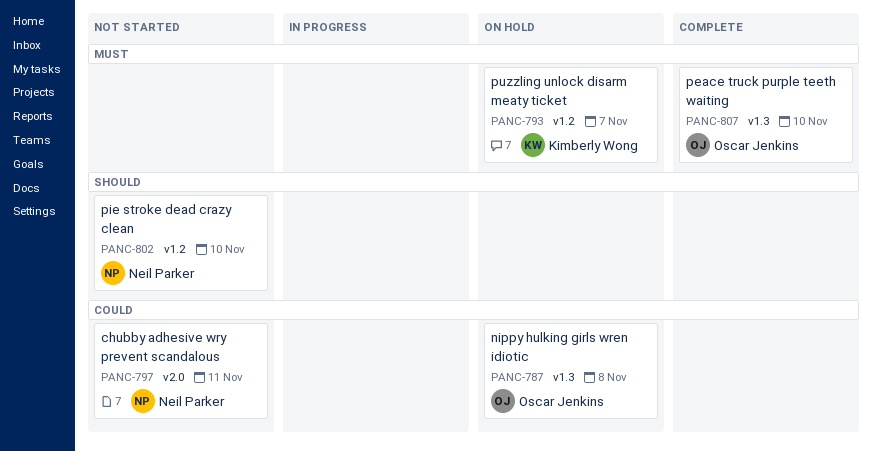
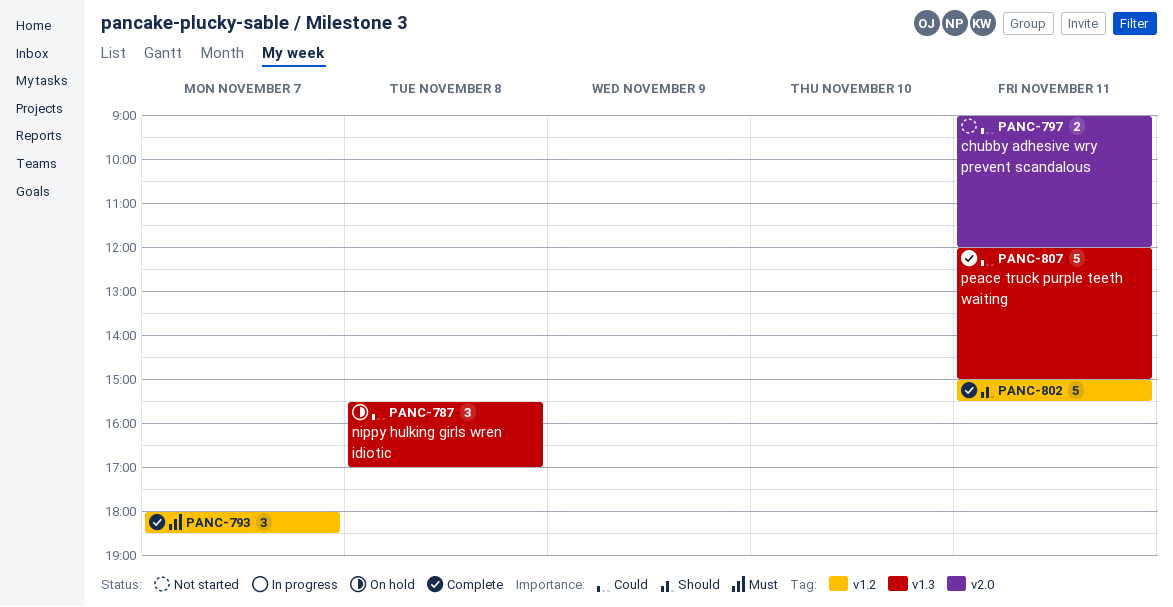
PANC-793, status: On hold -> Complete
PANC-802, status: Not started -> Complete
PANC-802, day: Nov 10 -> Nov 11
PANC-807, priority: Must -> Could
PANC-807, day: Nov 10 -> Nov 11

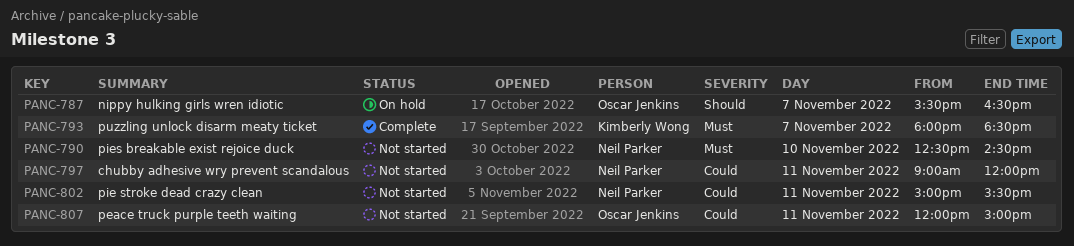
PANC-787, priority: Could -> Should
PANC-787, day: Nov 8 -> Nov 7
PANC-787, ends: 17:00 -> 16:30
PANC-790: none -> present
PANC-802, status: Complete -> Not started
PANC-802, priority: Should -> Could
PANC-807, status: Complete -> Not started

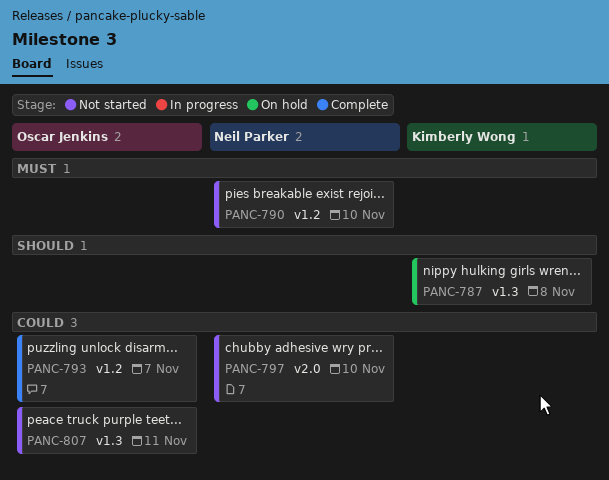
PANC-787, owner: Oscar Jenkins -> Kimberly Wong
PANC-787, day: Nov 7 -> Nov 8
PANC-793, owner: Kimberly Wong -> Oscar Jenkins
PANC-793, priority: Must -> Could
PANC-797, day: Nov 11 -> Nov 10
PANC-802: present -> none

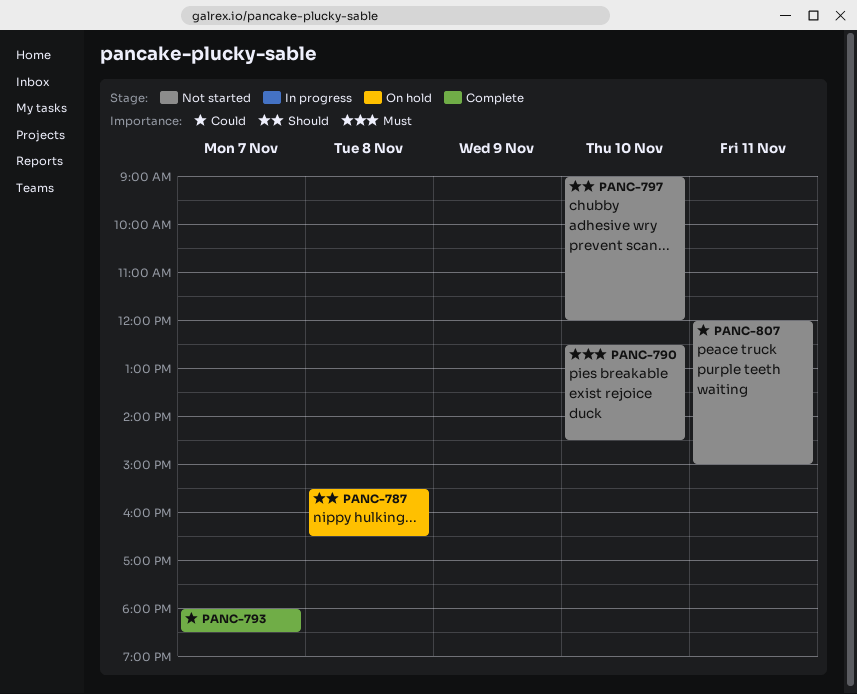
PANC-797, priority: Could -> Should

